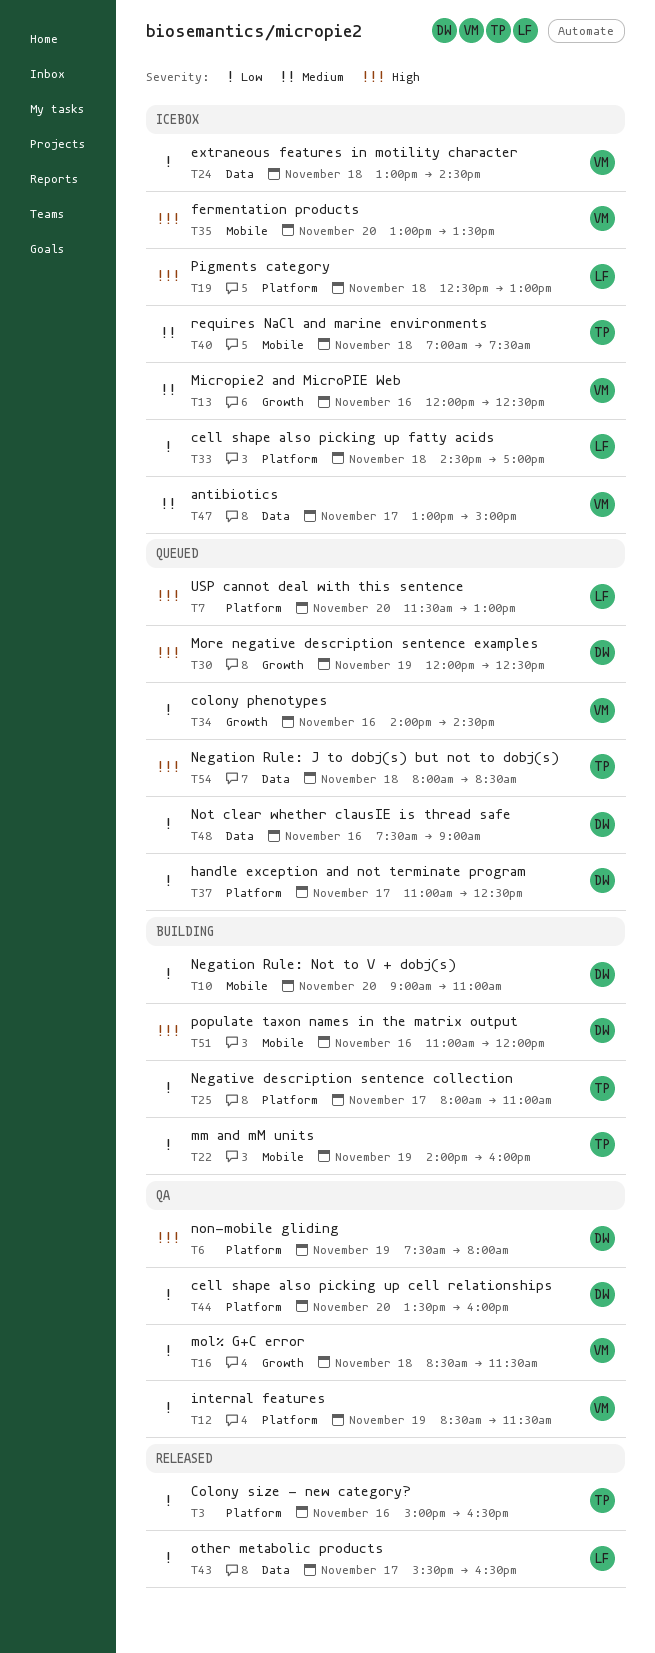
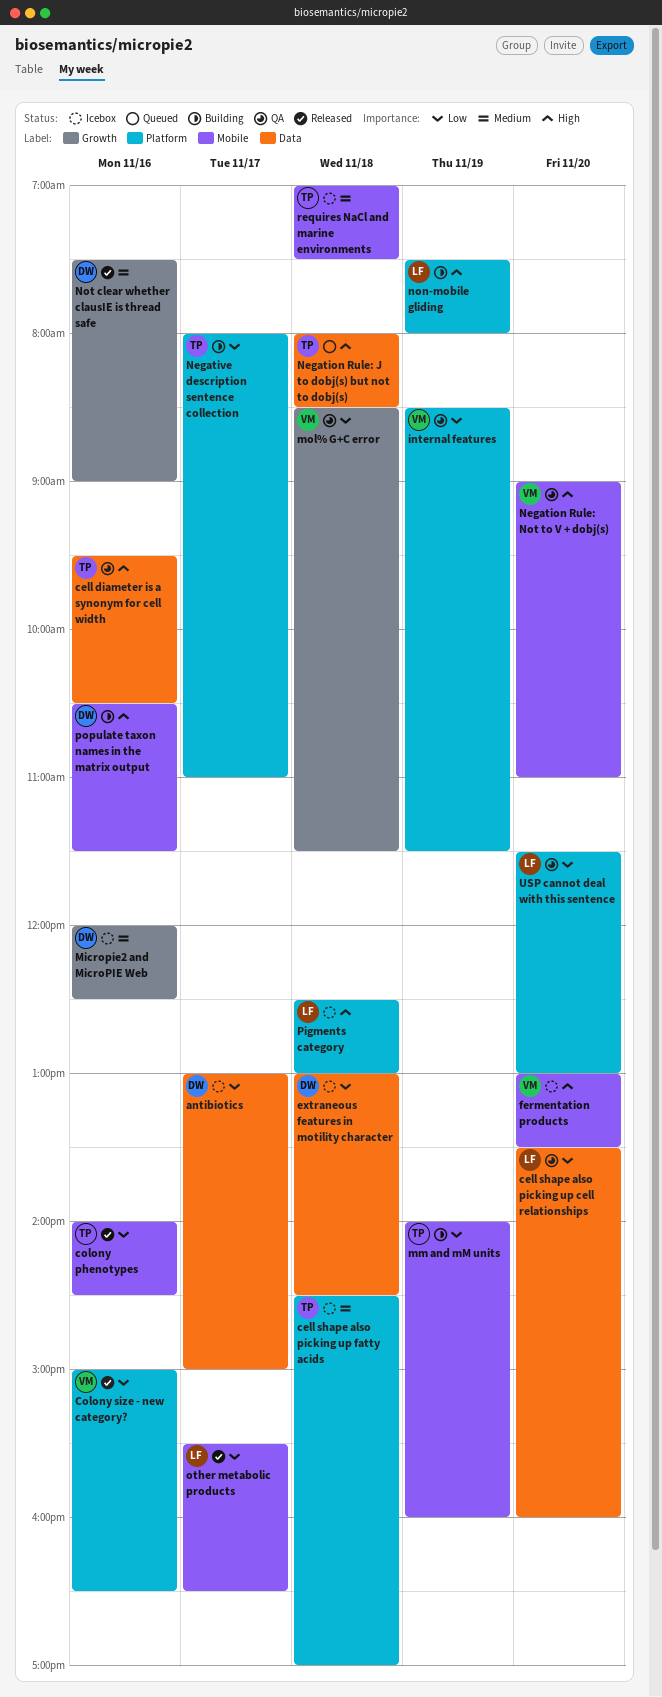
antibiotics, owner: VM -> DW
antibiotics, priority: Medium -> Low
cell diameter is a synonym for cell width: none -> present
cell shape also picking up cell relationships, owner: DW -> LF
cell shape also picking up cell relationships, label: Platform -> Data
cell shape also picking up fatty acids, owner: LF -> TP
cell shape also picking up fatty acids, priority: Low -> Medium
colony phenotypes, status: Queued -> Released
colony phenotypes, owner: VM -> TP
colony phenotypes, label: Growth -> Mobile
Colony size - new category?, owner: TP -> VM
extraneous features in motility character, owner: VM -> DW
handle exception and not terminate program: present -> none
Micropie2 and MicroPIE Web, owner: VM -> DW
More negative description sentence examples: present -> none
Negation Rule: Not to V + dobj(s), status: Building -> QA
Negation Rule: Not to V + dobj(s), owner: DW -> VM
Negation Rule: Not to V + dobj(s), priority: Low -> High
non-mobile gliding, status: QA -> Building
non-mobile gliding, owner: DW -> LF
Not clear whether clausIE is thread safe, status: Queued -> Released
Not clear whether clausIE is thread safe, priority: Low -> Medium
Not clear whether clausIE is thread safe, label: Data -> Growth
other metabolic products, label: Data -> Mobile
populate taxon names in the matrix output, begins: 11:00 -> 10:30
populate taxon names in the matrix output, ends: 12:00 -> 11:30
USP cannot deal with this sentence, status: Queued -> QA
USP cannot deal with this sentence, priority: High -> Low

